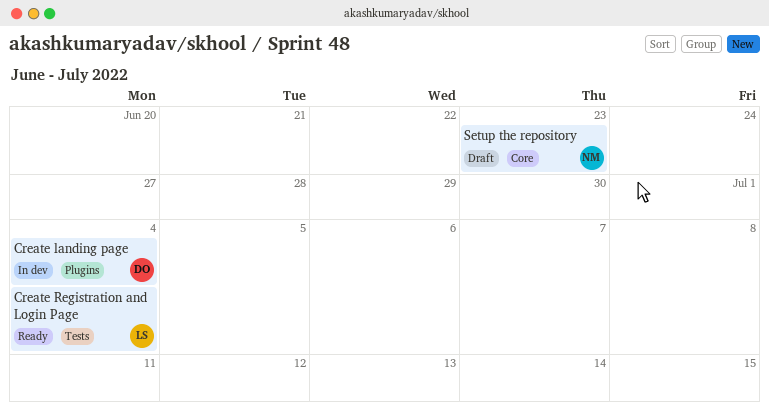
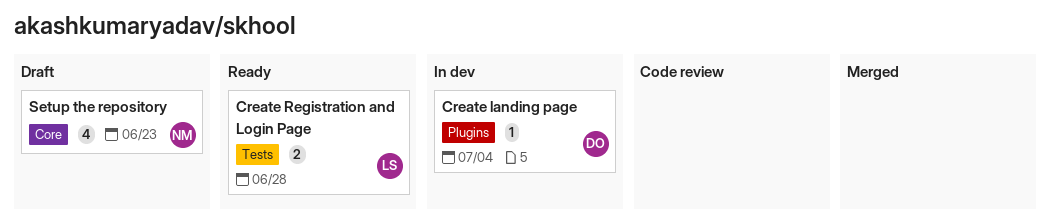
Create Registration and Login Page, due: Jul 4 -> Jun 28

